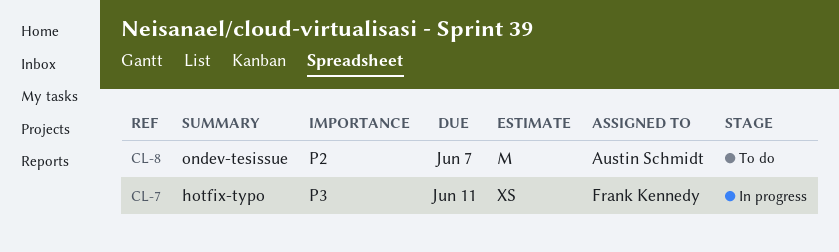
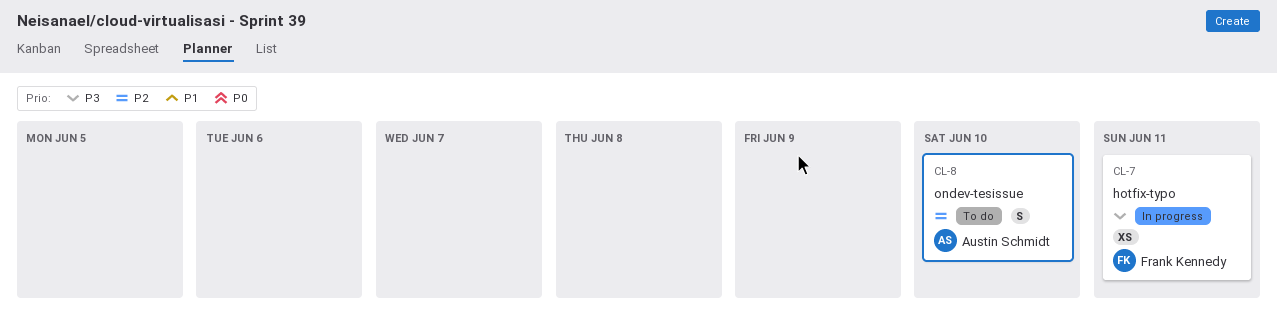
CL-8, estimate: M -> S
CL-8, due: Jun 7 -> Jun 10

